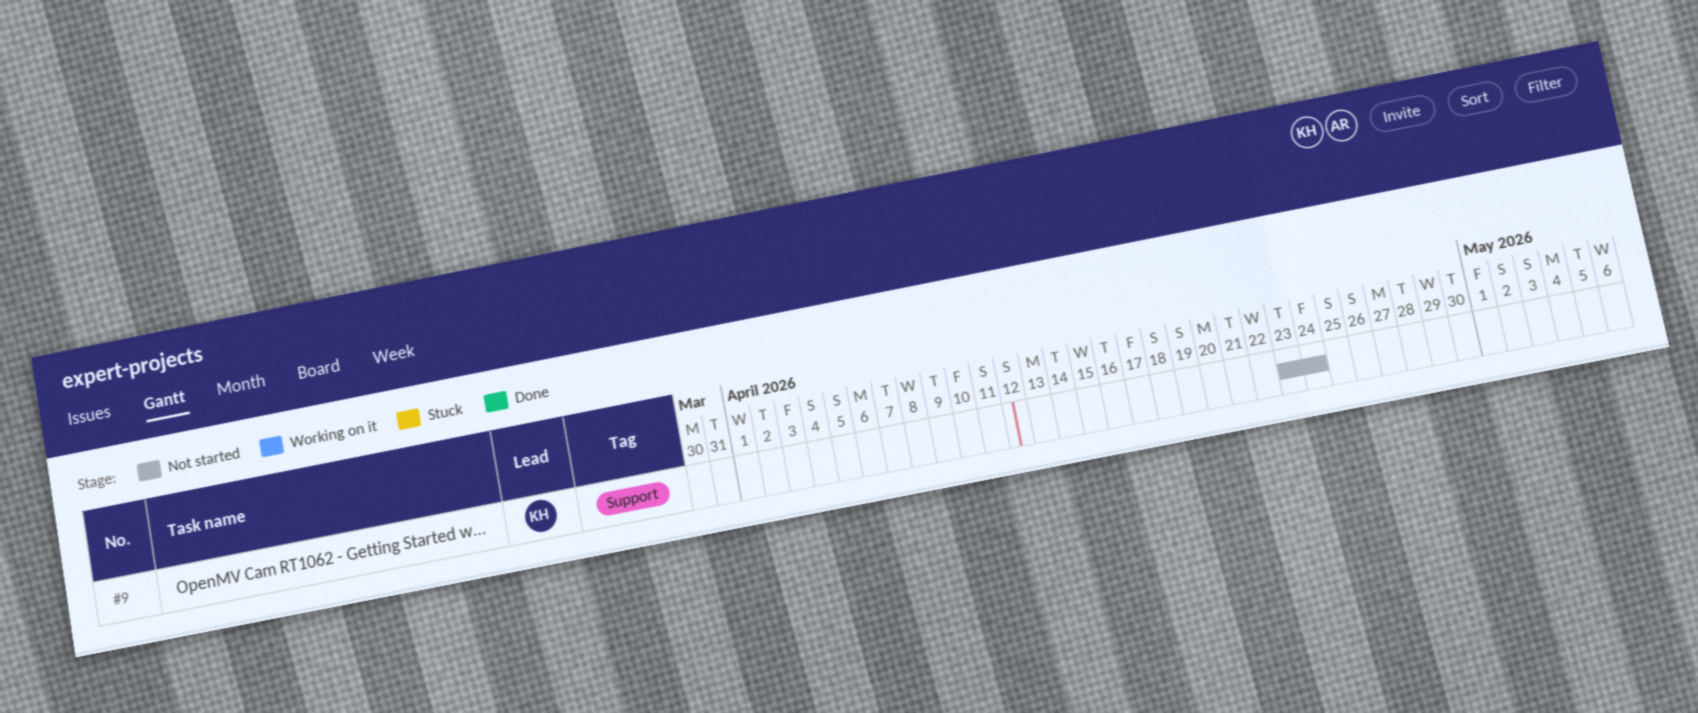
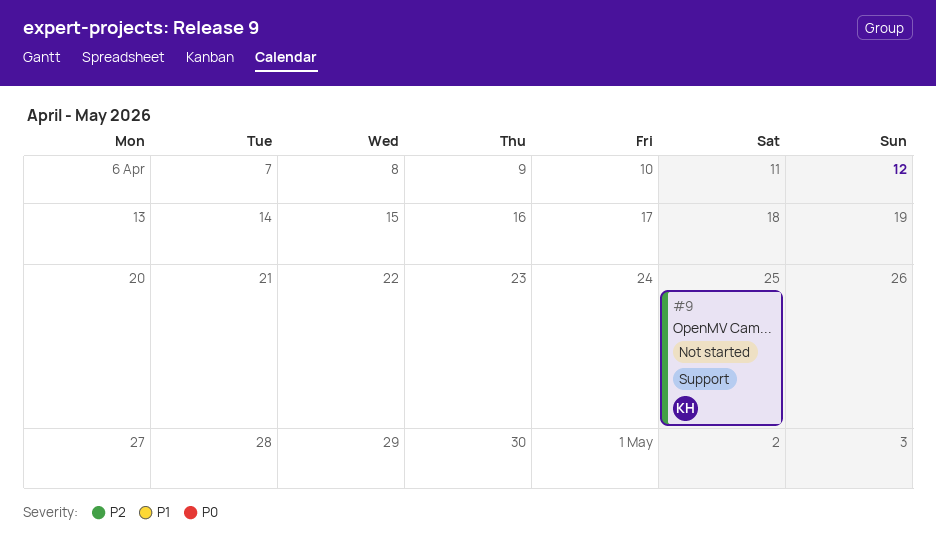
#9, due: Apr 24 -> Apr 25

